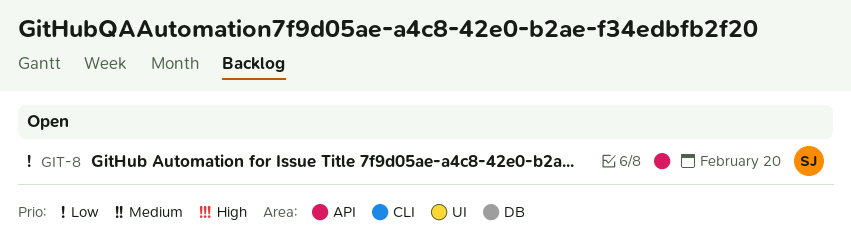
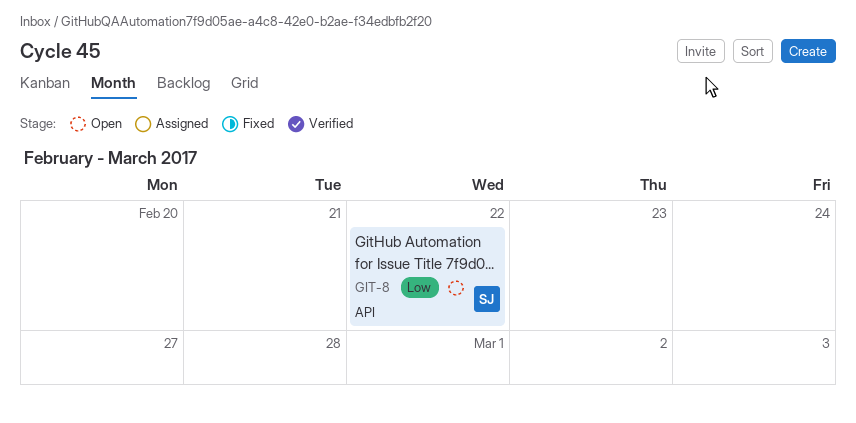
GIT-8, due: Feb 20 -> Feb 22

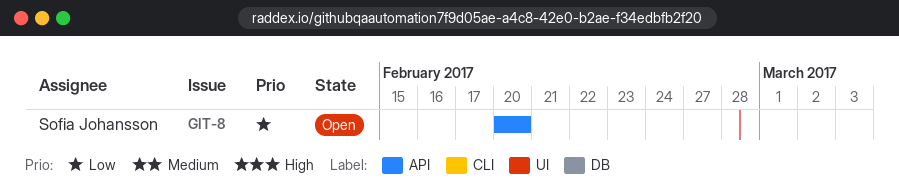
GIT-8, due: Feb 22 -> Feb 20

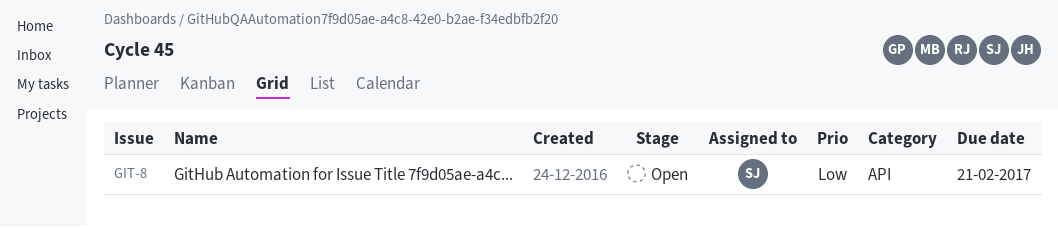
GIT-8, due: Feb 20 -> Feb 21

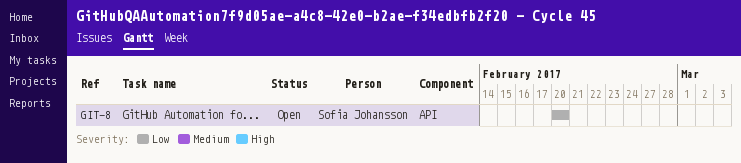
GIT-8, due: Feb 21 -> Feb 20

